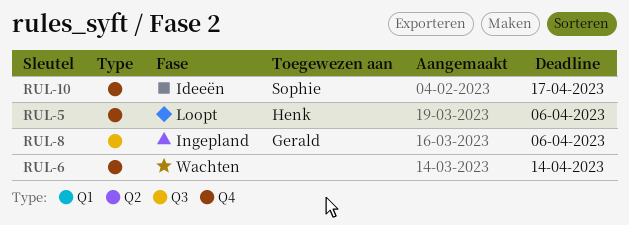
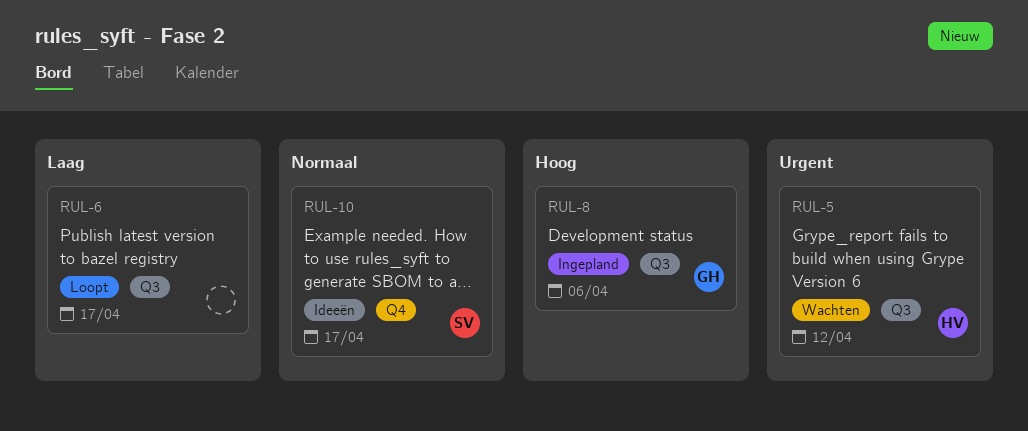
RUL-5, status: Loopt -> Wachten
RUL-5, label: Q4 -> Q3
RUL-5, due: Apr 6 -> Apr 12
RUL-6, status: Wachten -> Loopt
RUL-6, label: Q4 -> Q3
RUL-6, due: Apr 14 -> Apr 17

